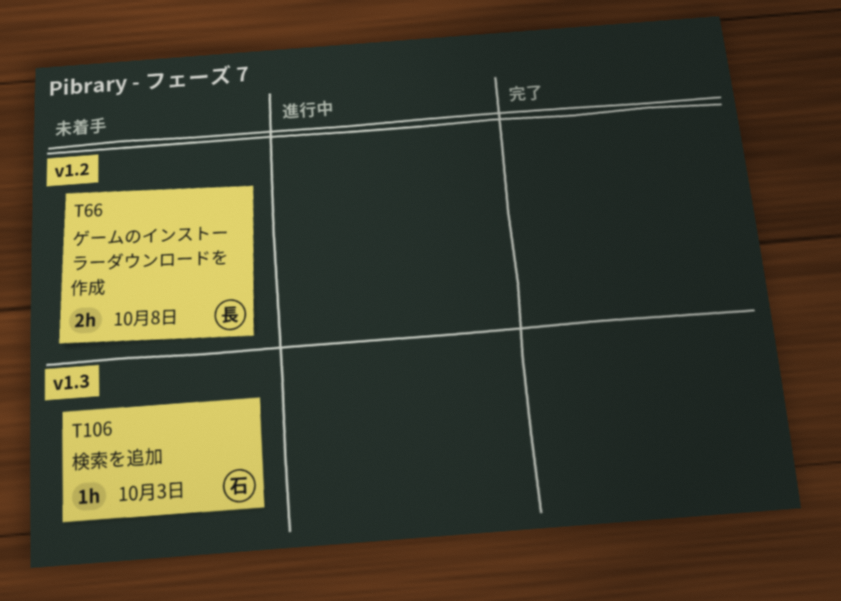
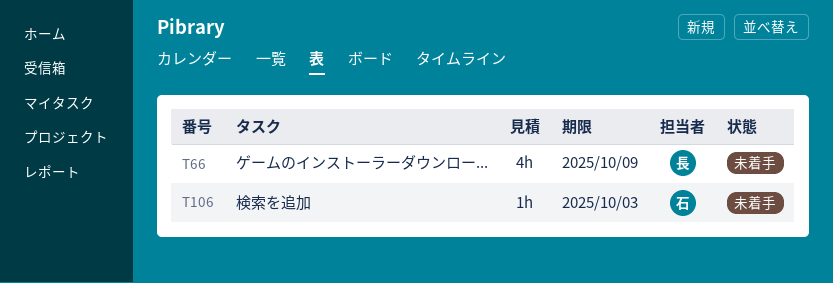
T66, estimate: 2h -> 4h
T66, due: Oct 8 -> Oct 9

